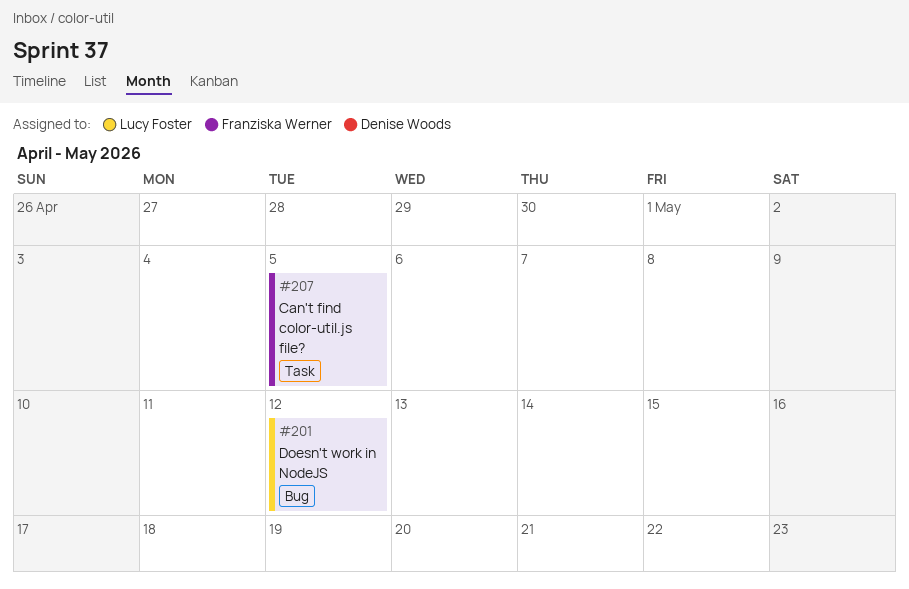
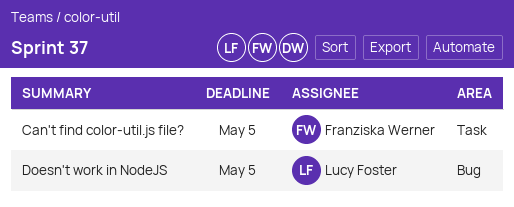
Doesn't work in NodeJS, due: May 12 -> May 5

